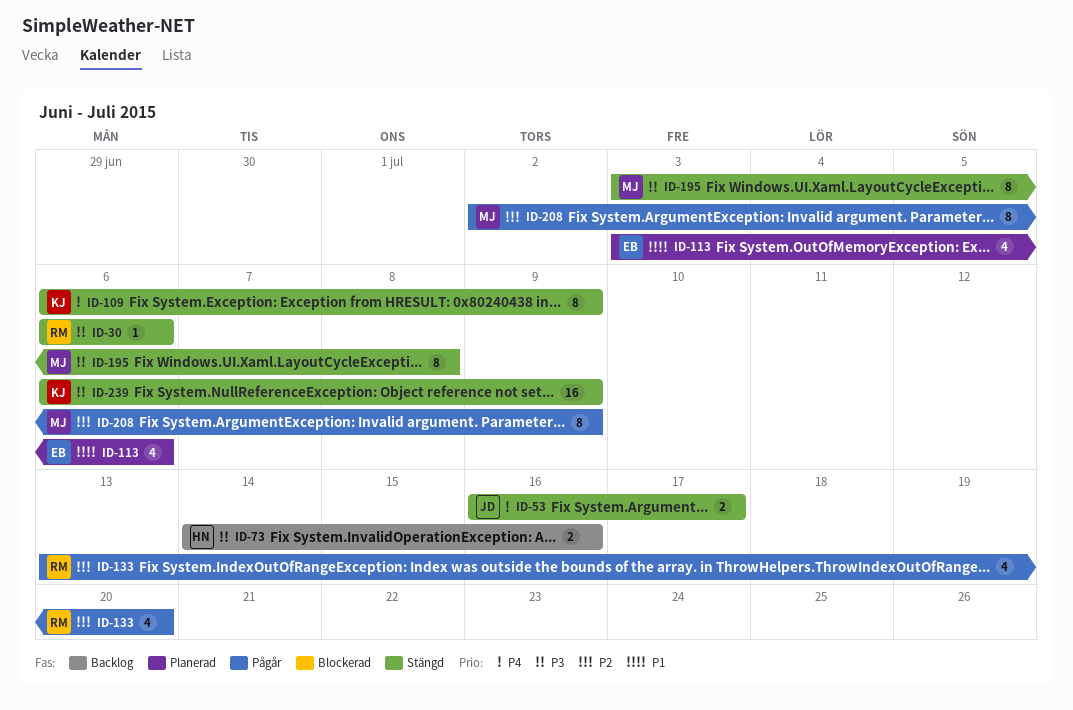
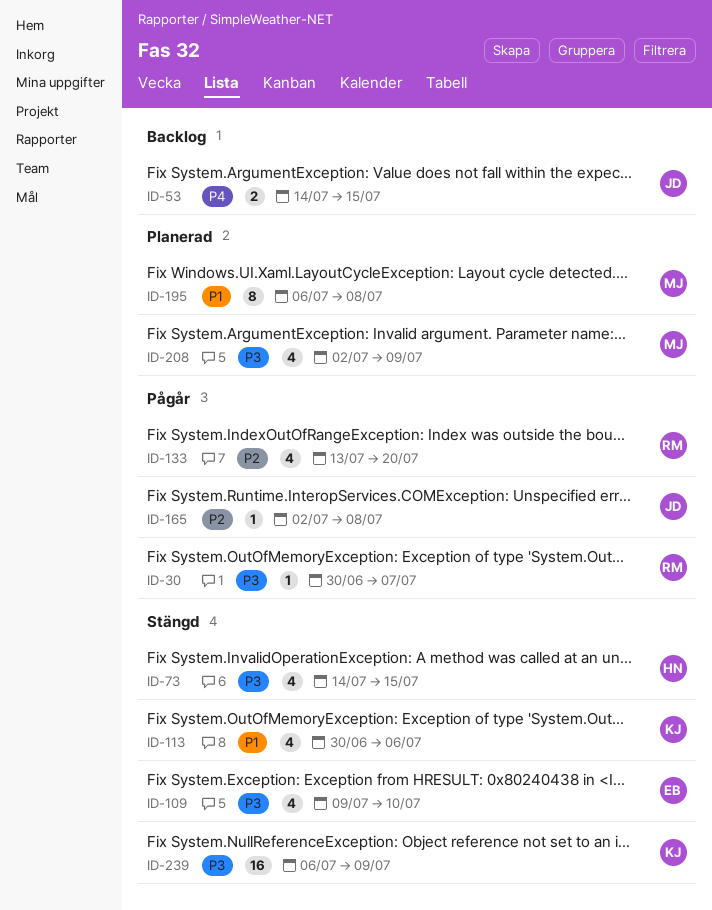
ID-30, status: Stängd -> Pågår
ID-30, start: Jul 6 -> Jun 30
ID-30, due: Jul 6 -> Jul 7
ID-53, status: Stängd -> Backlog
ID-53, start: Jul 16 -> Jul 14
ID-53, due: Jul 17 -> Jul 15
ID-73, status: Backlog -> Stängd
ID-73, estimate: 2 -> 4
ID-73, due: Jul 16 -> Jul 15
ID-109, owner: KJ -> EB
ID-109, priority: P4 -> P3
ID-109, estimate: 8 -> 4
ID-109, start: Jul 6 -> Jul 9
ID-109, due: Jul 9 -> Jul 10
ID-113, status: Planerad -> Stängd
ID-113, owner: EB -> KJ
ID-113, start: Jul 3 -> Jun 30
ID-165: none -> present
ID-195, status: Stängd -> Planerad
ID-195, priority: P3 -> P1
ID-195, start: Jul 3 -> Jul 6
ID-208, status: Pågår -> Planerad
ID-208, priority: P2 -> P3
ID-208, estimate: 8 -> 4

